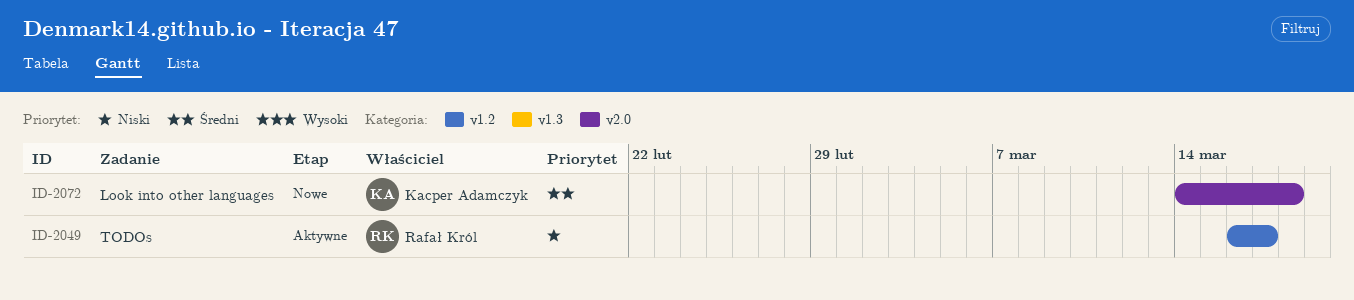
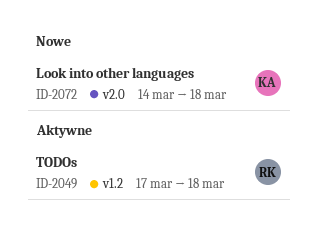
ID-2049, start: Mar 16 -> Mar 17
ID-2049, due: Mar 17 -> Mar 18

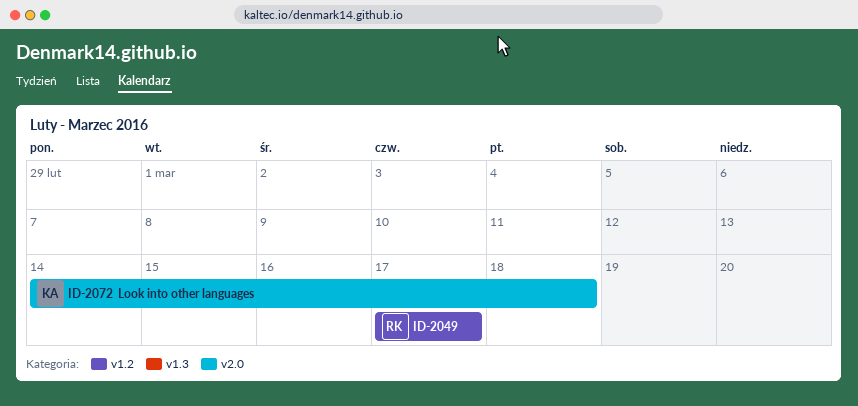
ID-2049, due: Mar 18 -> Mar 17

